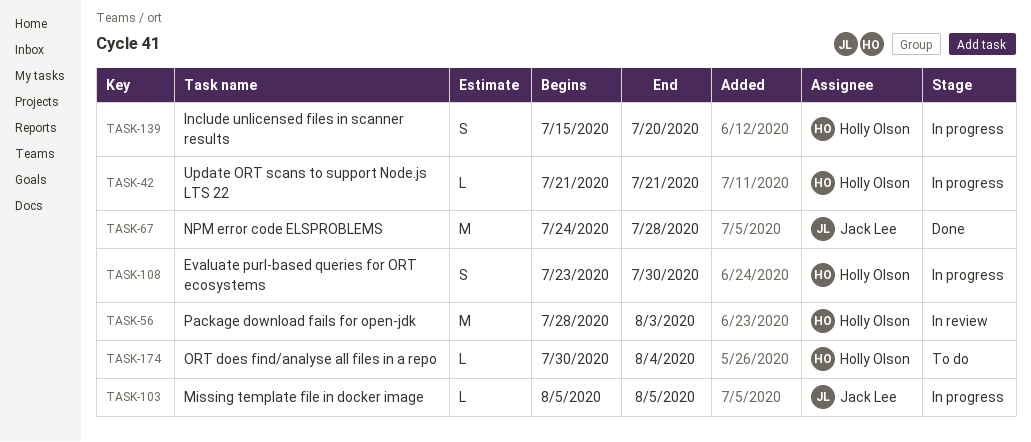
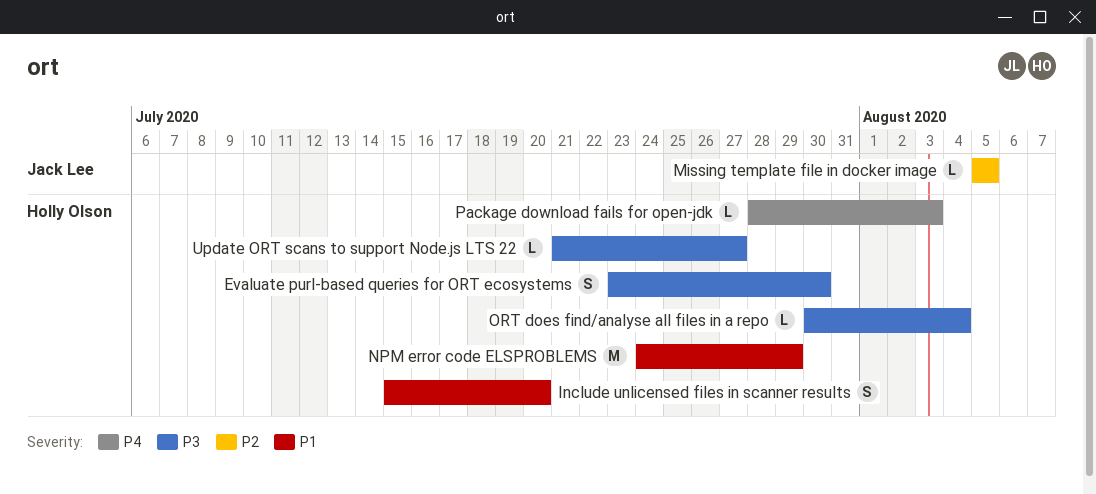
NPM error code ELSPROBLEMS, owner: Jack Lee -> Holly Olson
NPM error code ELSPROBLEMS, due: Jul 28 -> Jul 29
Package download fails for open-jdk, estimate: M -> L
Update ORT scans to support Node.js LTS 22, due: Jul 21 -> Jul 27

